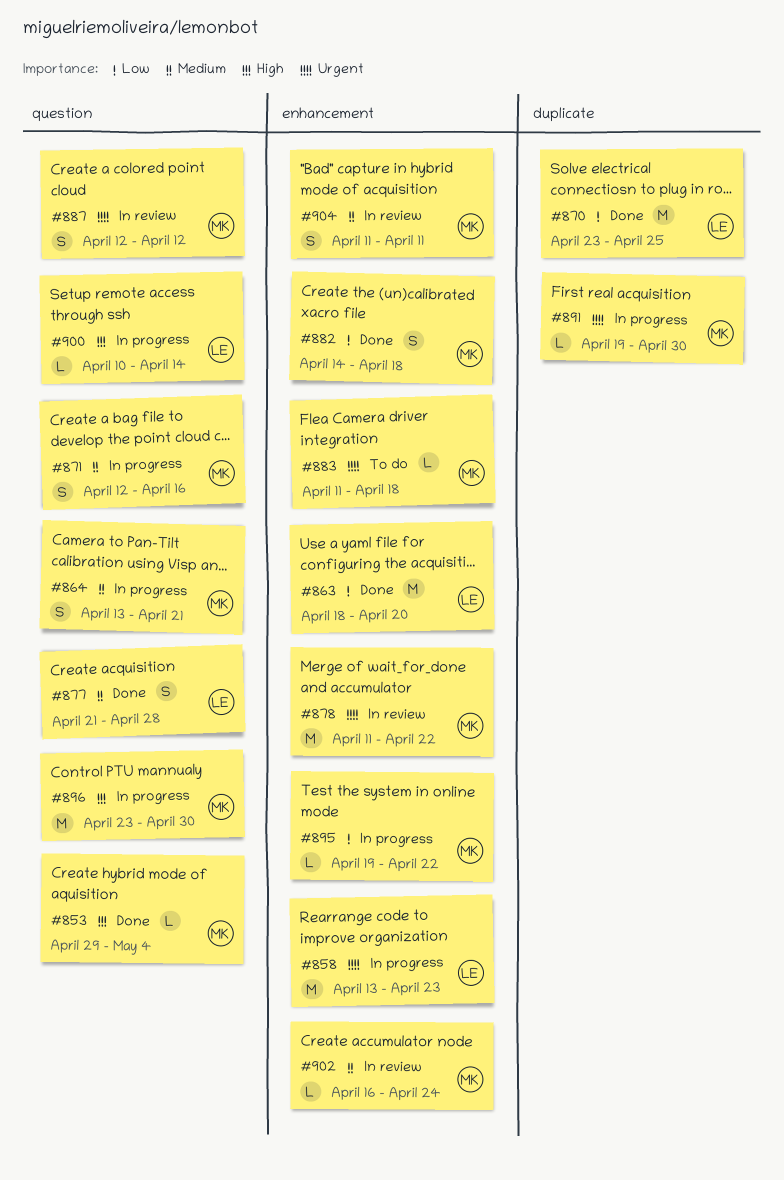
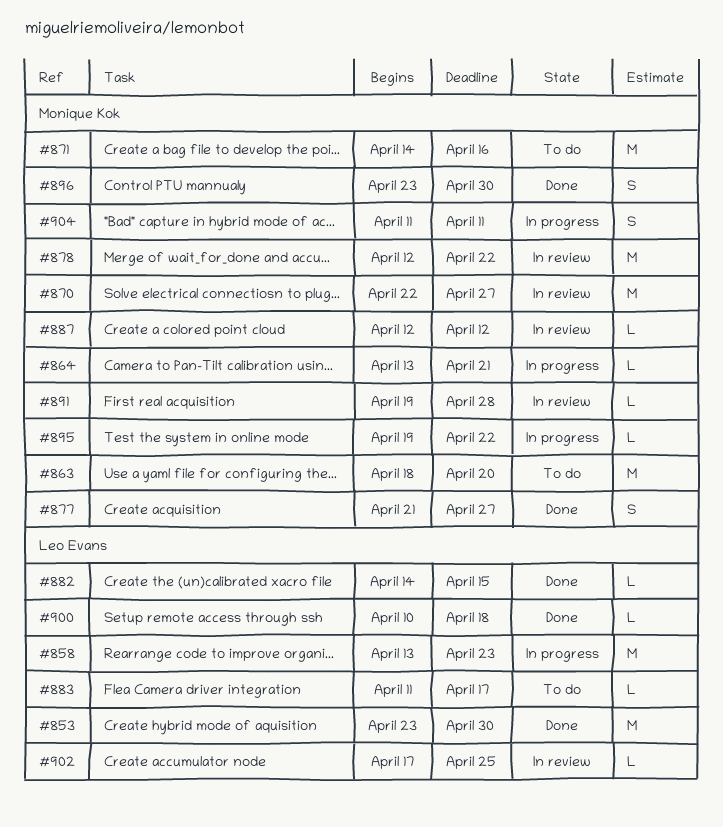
#853, owner: Monique Kok -> Leo Evans
#853, estimate: L -> M
#853, start: Apr 29 -> Apr 23
#853, due: May 4 -> Apr 30
#863, status: Done -> To do
#863, owner: Leo Evans -> Monique Kok
#864, estimate: S -> L
#870, status: Done -> In review
#870, owner: Leo Evans -> Monique Kok
#870, start: Apr 23 -> Apr 22
#870, due: Apr 25 -> Apr 27
#871, status: In progress -> To do
#871, estimate: S -> M
#871, start: Apr 12 -> Apr 14
#877, owner: Leo Evans -> Monique Kok
#877, due: Apr 28 -> Apr 27
#878, start: Apr 11 -> Apr 12
#882, owner: Monique Kok -> Leo Evans
#882, estimate: S -> L
#882, due: Apr 18 -> Apr 15
#883, owner: Monique Kok -> Leo Evans
#883, due: Apr 18 -> Apr 17
#887, estimate: S -> L
#891, status: In progress -> In review
#891, due: Apr 30 -> Apr 28
#896, status: In progress -> Done
#896, estimate: M -> S
#900, status: In progress -> Done
#900, due: Apr 14 -> Apr 18
#902, owner: Monique Kok -> Leo Evans
#902, start: Apr 16 -> Apr 17
#902, due: Apr 24 -> Apr 25
#904, status: In review -> In progress

